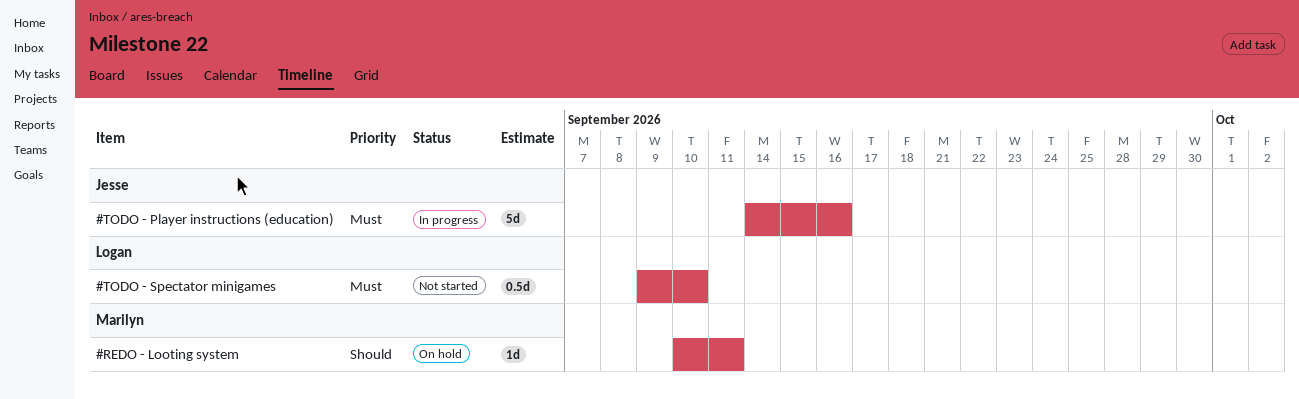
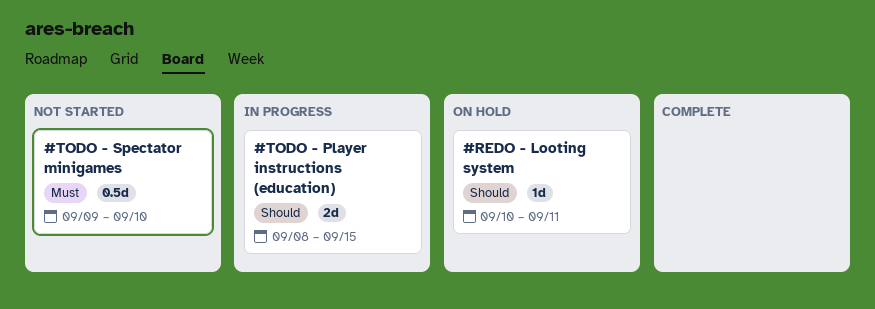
#TODO - Player instructions (education), priority: Must -> Should
#TODO - Player instructions (education), estimate: 5d -> 2d
#TODO - Player instructions (education), start: Sep 14 -> Sep 8
#TODO - Player instructions (education), due: Sep 16 -> Sep 15

